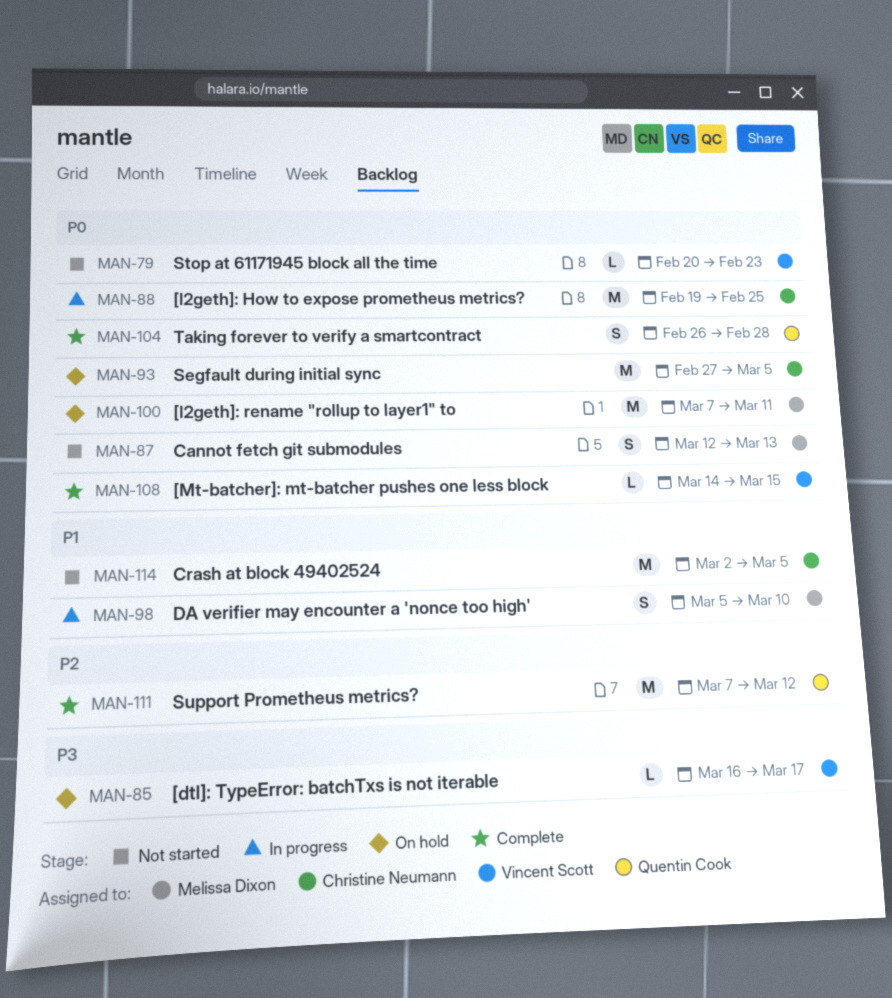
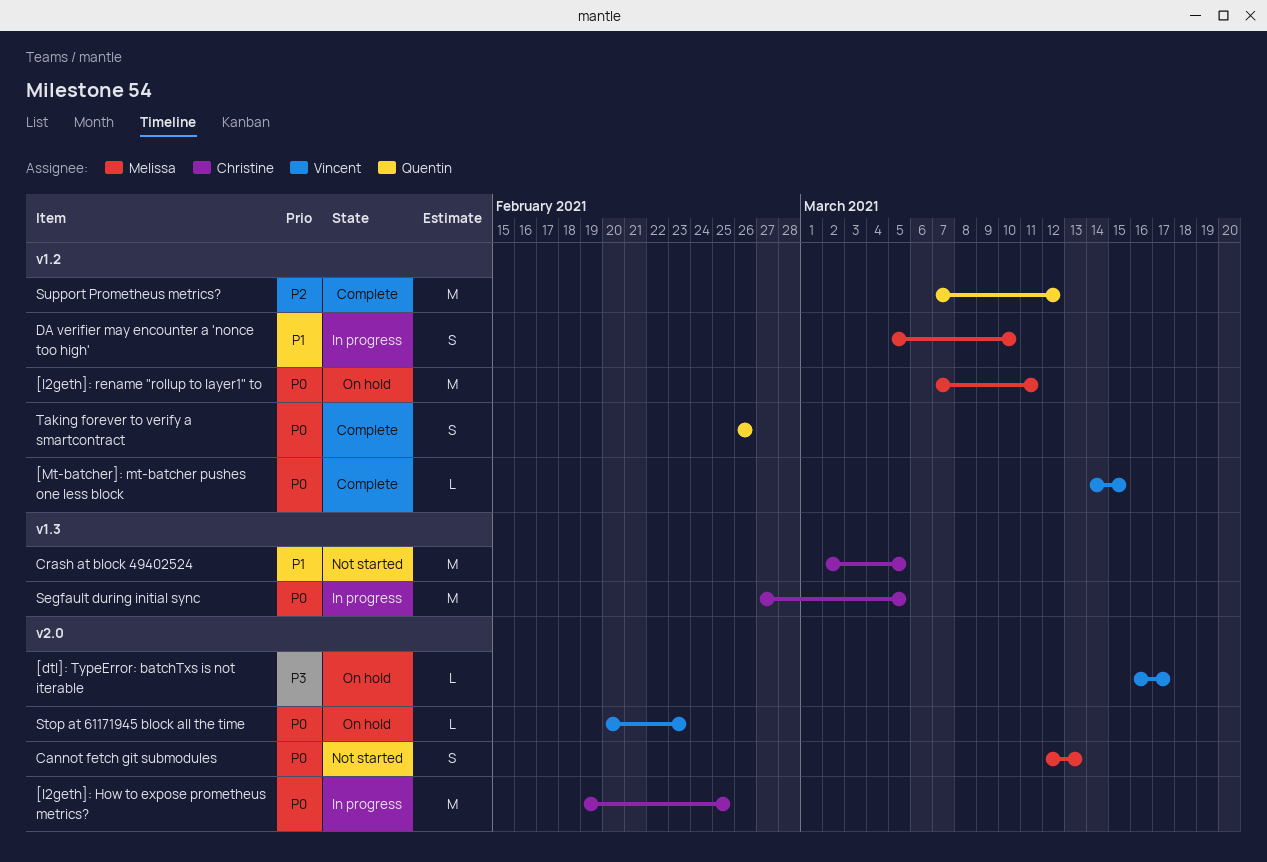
Segfault during initial sync, status: On hold -> In progress
Stop at 61171945 block all the time, status: Not started -> On hold
Taking forever to verify a smartcontract, due: Feb 28 -> Feb 26

